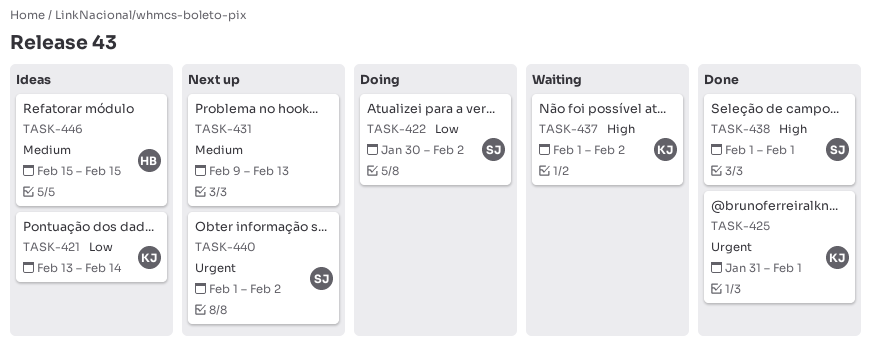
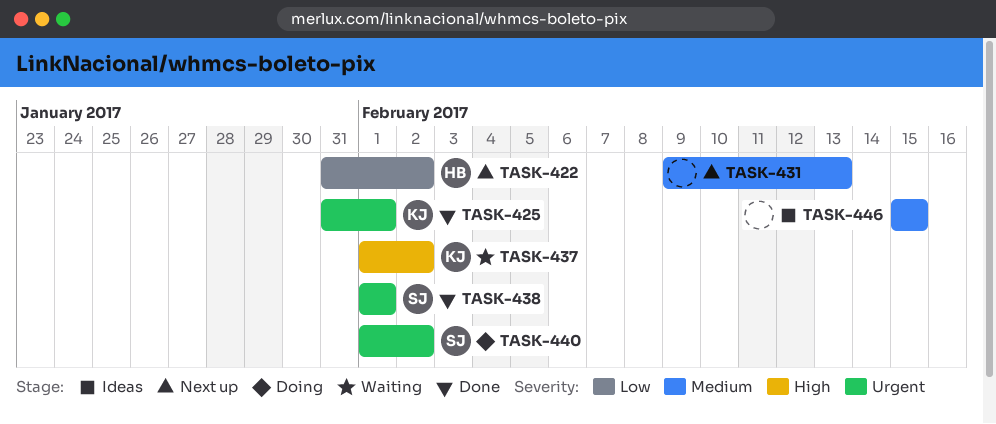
TASK-421: present -> none
TASK-422, status: Doing -> Next up
TASK-422, owner: SJ -> HB
TASK-422, start: Jan 30 -> Jan 31
TASK-438, priority: High -> Urgent
TASK-440, status: Next up -> Doing
TASK-446, owner: HB -> none

